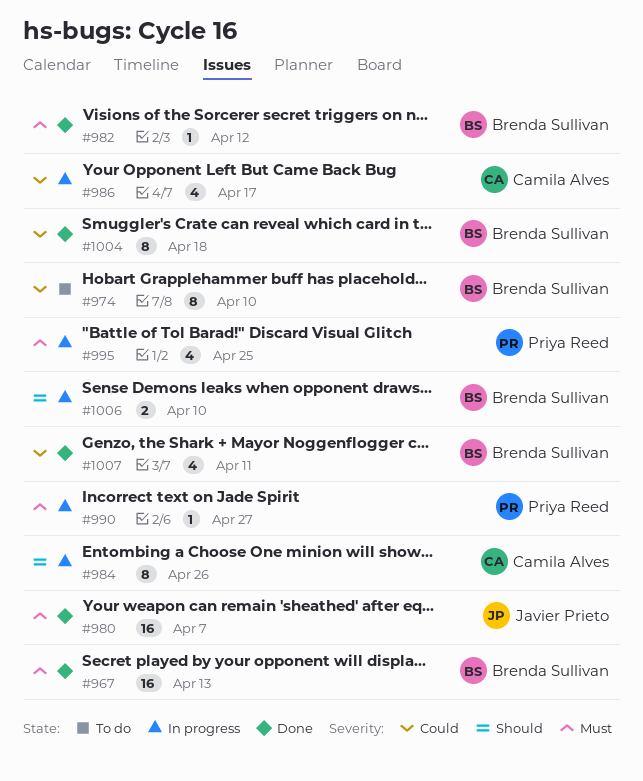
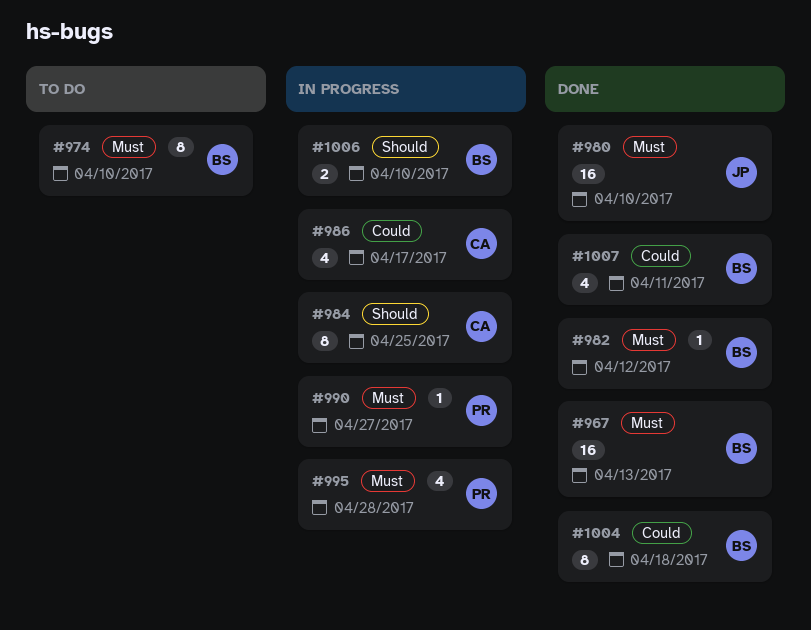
#974, priority: Could -> Must
#980, due: Apr 7 -> Apr 10
#984, due: Apr 26 -> Apr 25
#995, due: Apr 25 -> Apr 28

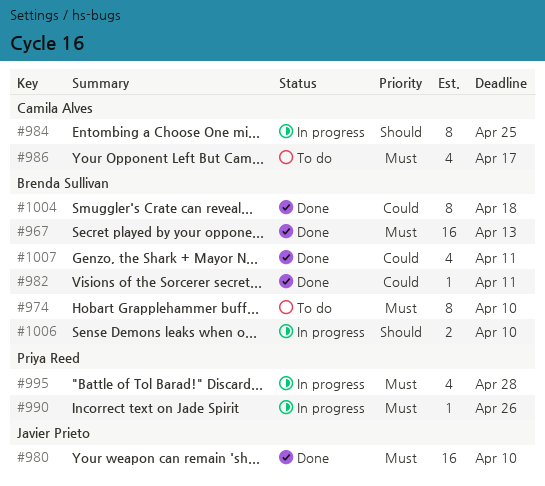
#982, priority: Must -> Could
#982, due: Apr 12 -> Apr 11
#986, status: In progress -> To do
#986, priority: Could -> Must
#990, due: Apr 27 -> Apr 26

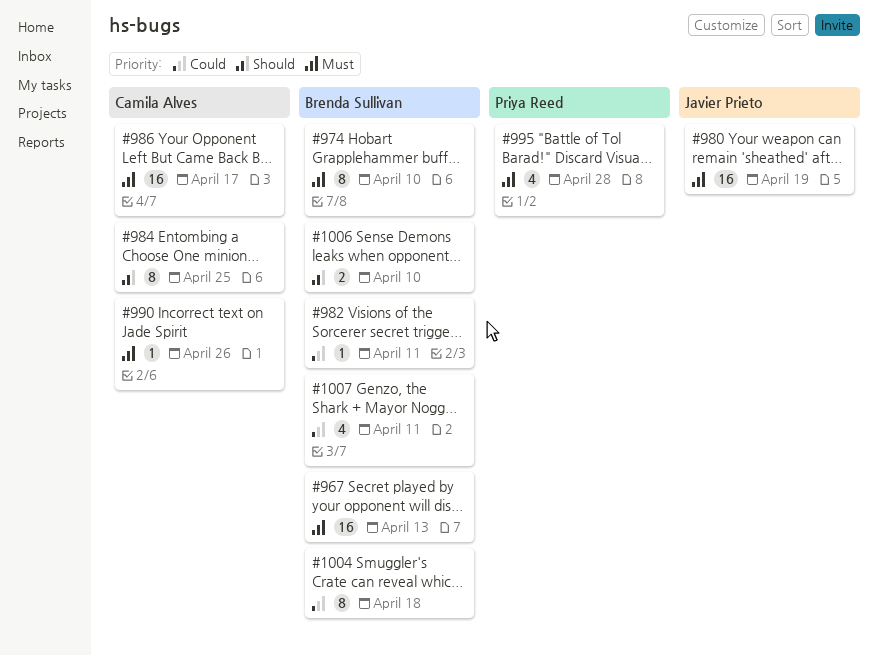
#980, due: Apr 10 -> Apr 19
#986, estimate: 4 -> 16
#990, owner: Priya Reed -> Camila Alves

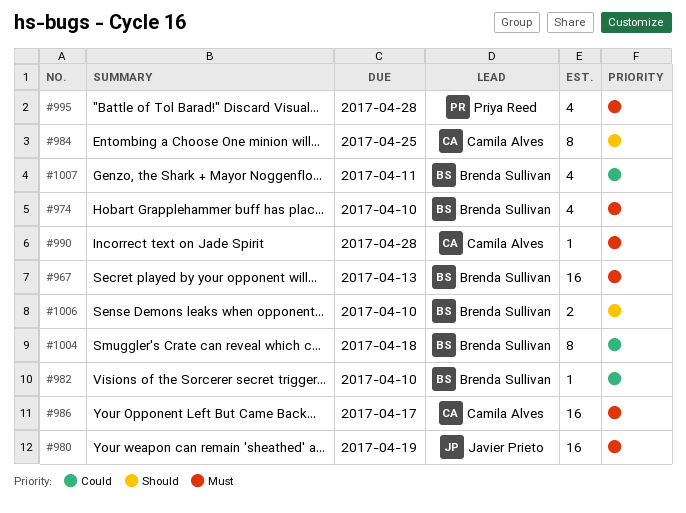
#974, estimate: 8 -> 4
#982, due: Apr 11 -> Apr 10
#990, due: Apr 26 -> Apr 28

